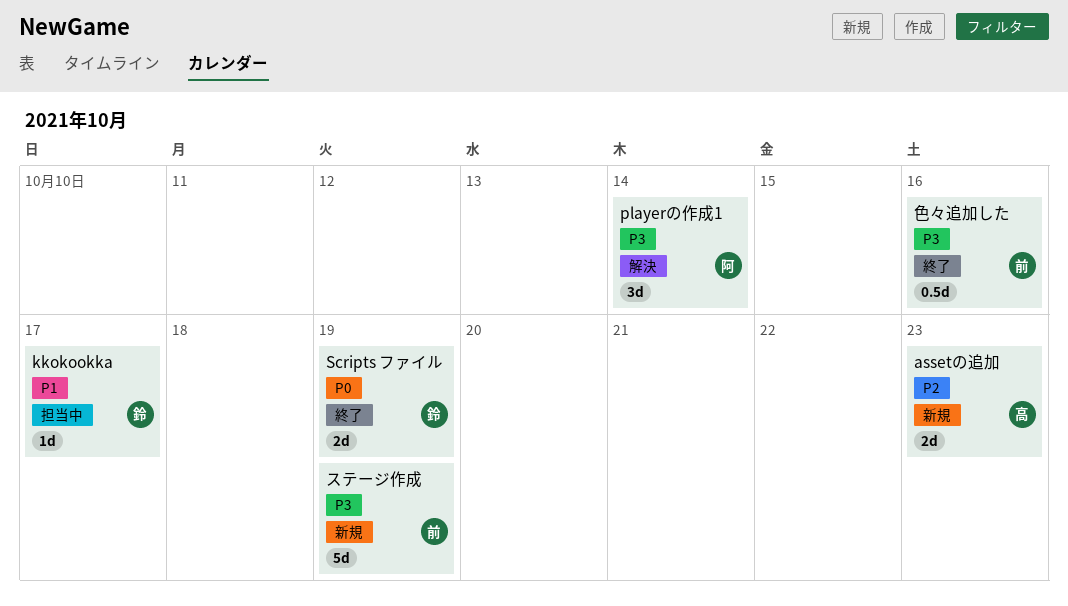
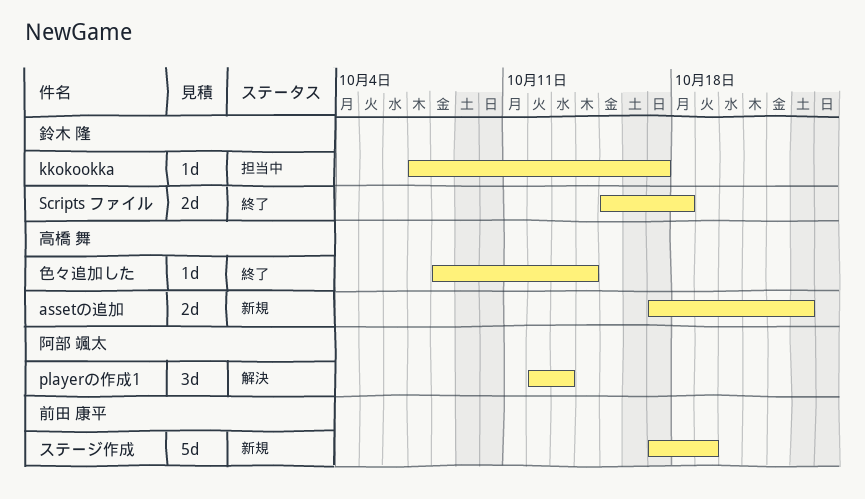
playerの作成1, due: Oct 14 -> Oct 13
Scripts ファイル, due: Oct 19 -> Oct 18
色々追加した, owner: 前田 康平 -> 高橋 舞
色々追加した, estimate: 0.5d -> 1d
色々追加した, due: Oct 16 -> Oct 14

